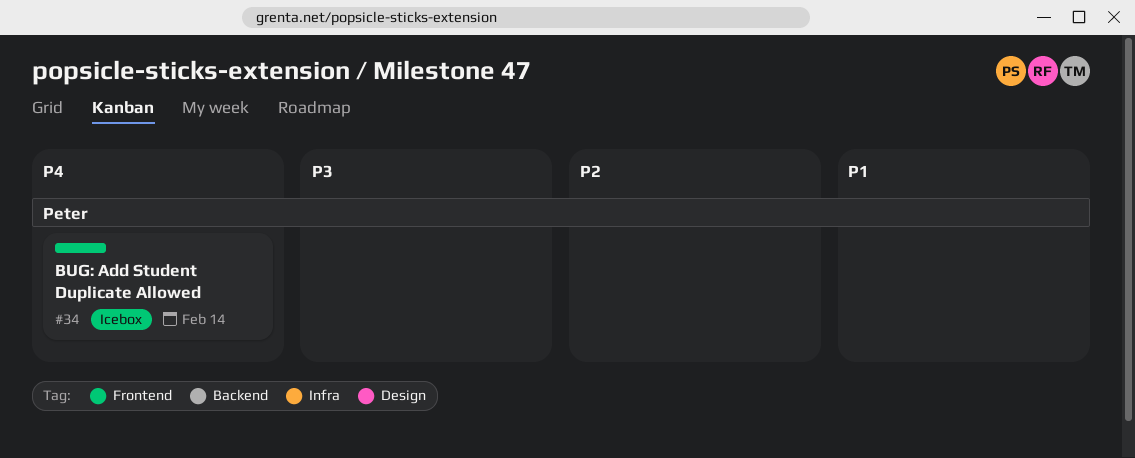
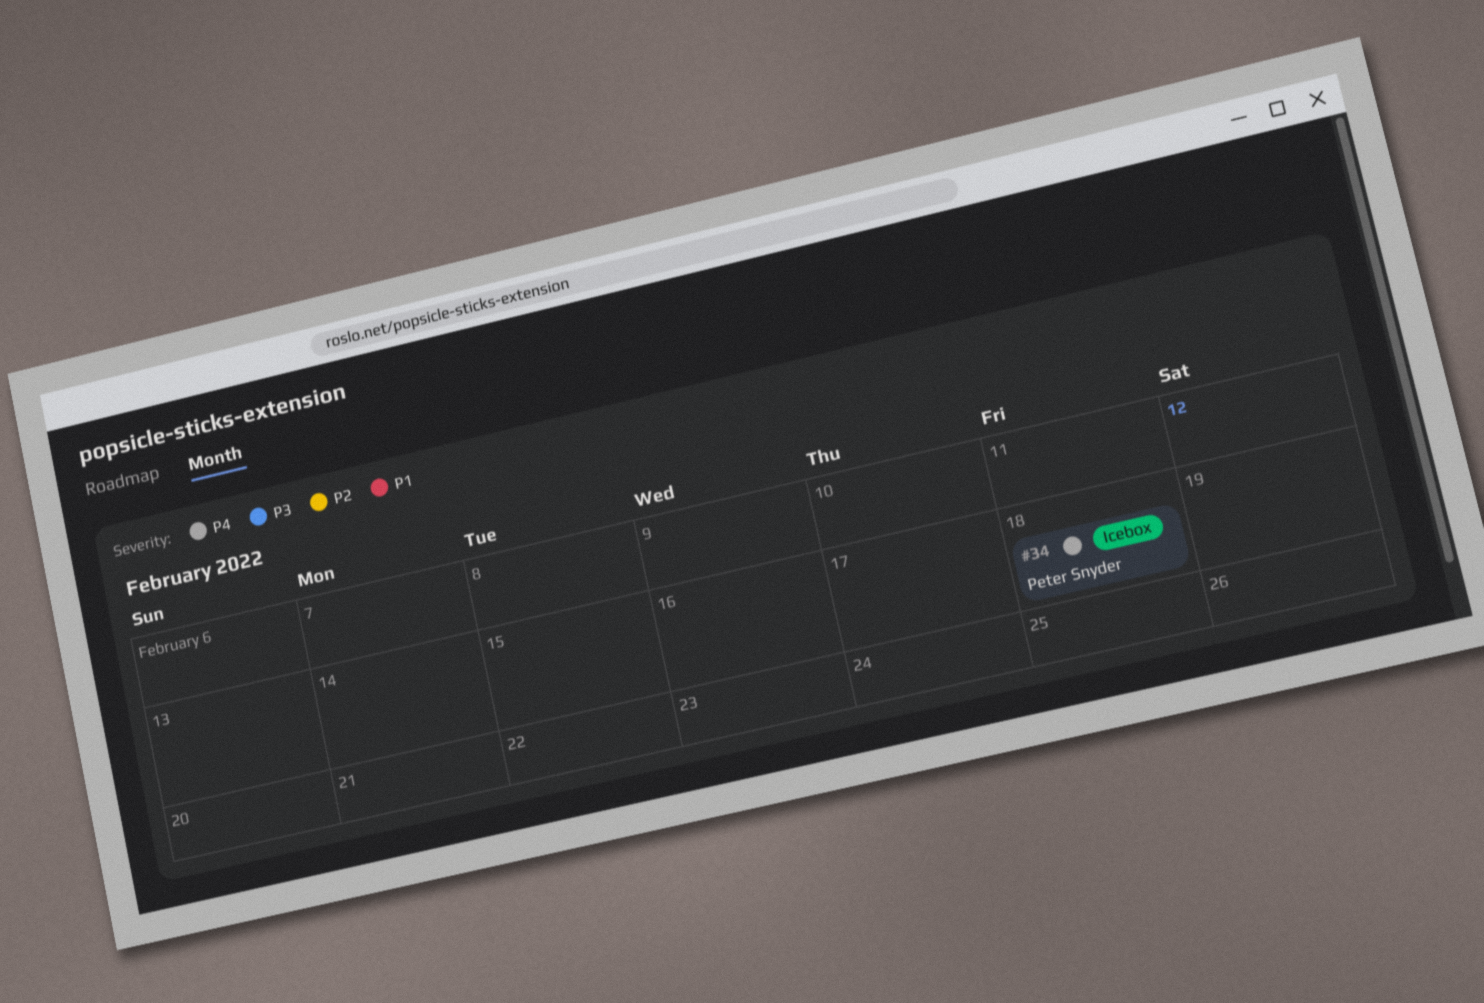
#34, due: Feb 14 -> Feb 18

